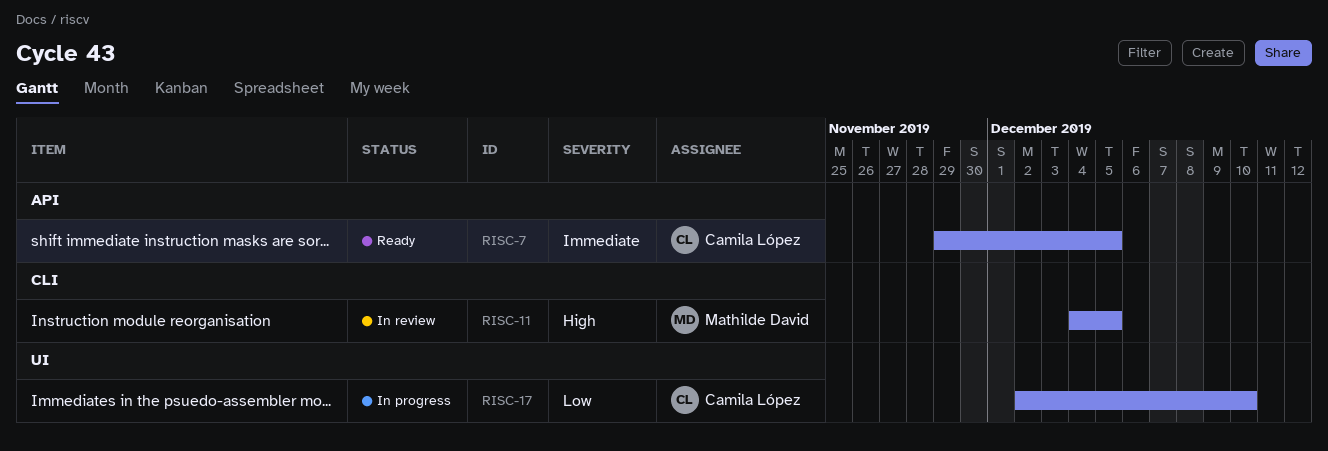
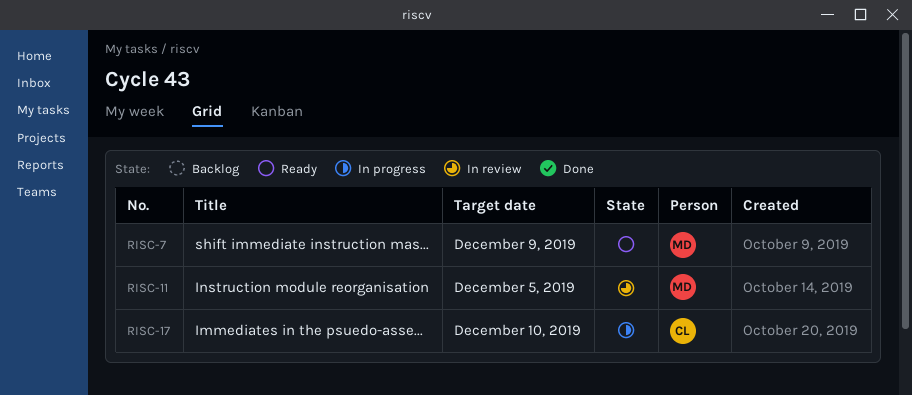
RISC-7, owner: Camila López -> Mathilde David
RISC-7, due: Dec 5 -> Dec 9

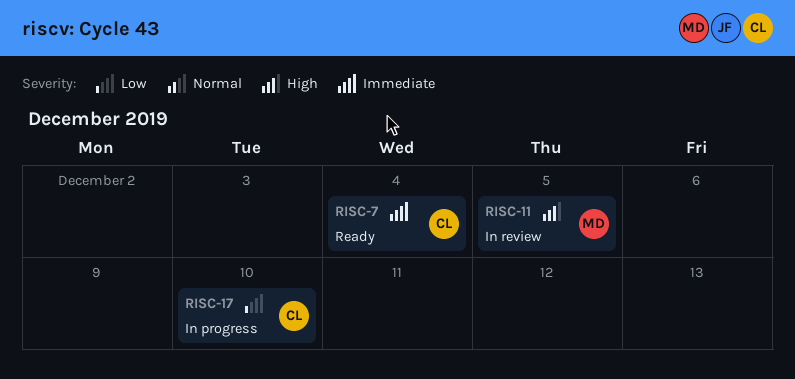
RISC-7, owner: MD -> CL
RISC-7, due: Dec 9 -> Dec 4

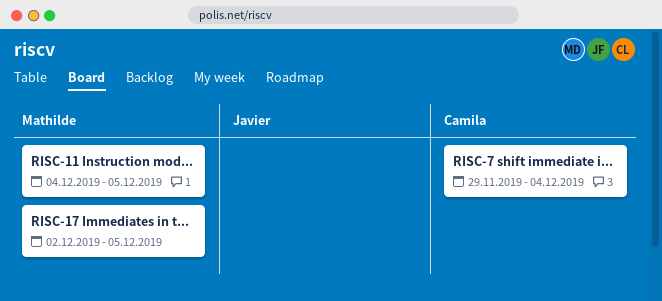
RISC-17, owner: Camila -> Mathilde
RISC-17, due: Dec 10 -> Dec 5

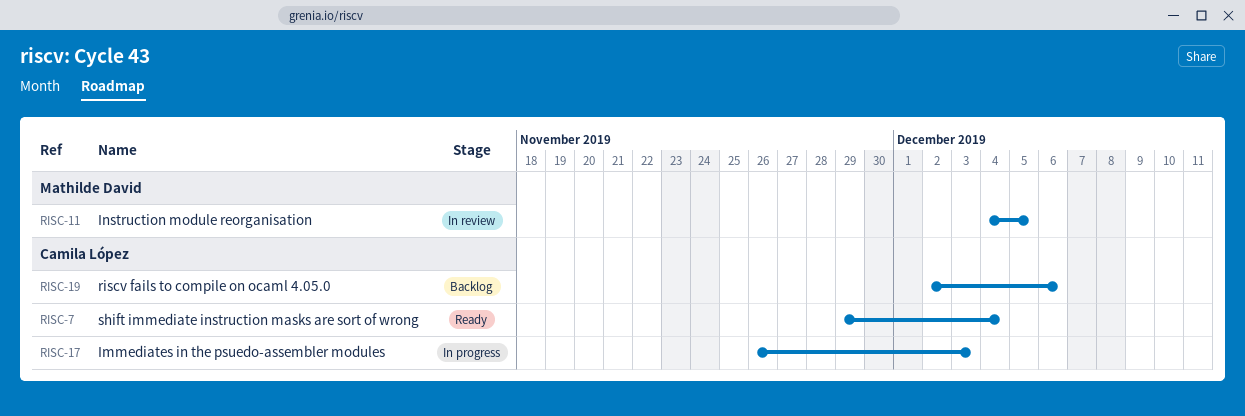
RISC-17, owner: Mathilde David -> Camila López
RISC-17, start: Dec 2 -> Nov 26
RISC-17, due: Dec 5 -> Dec 3
RISC-19: none -> present

